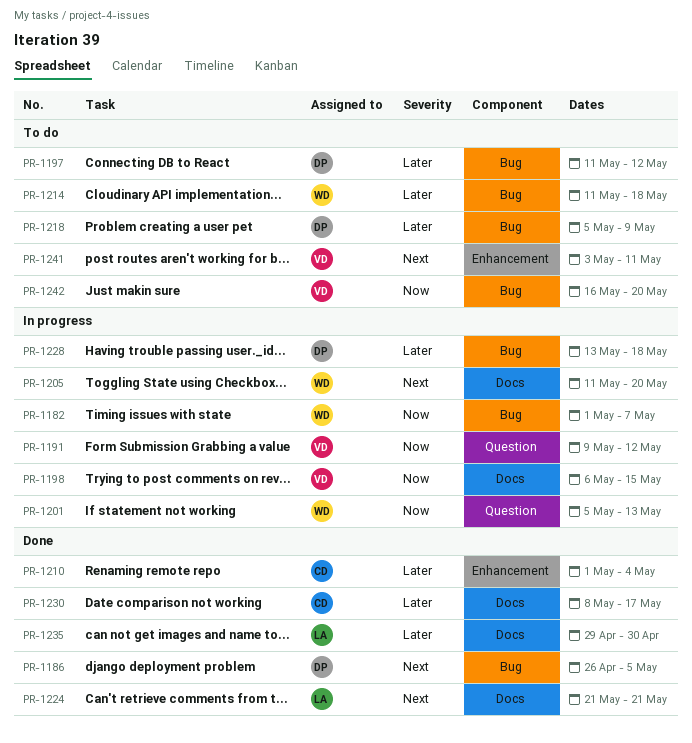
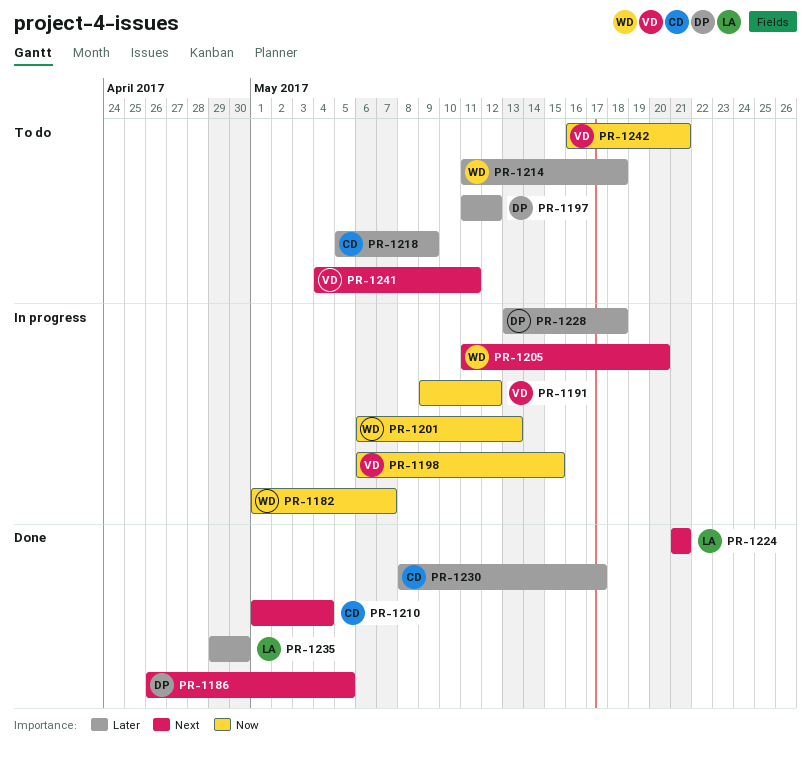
PR-1201, start: May 5 -> May 6
PR-1210, priority: Later -> Next
PR-1218, owner: DP -> CD
PR-1241, start: May 3 -> May 4
PR-1242, due: May 20 -> May 21

